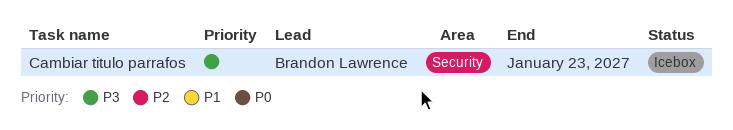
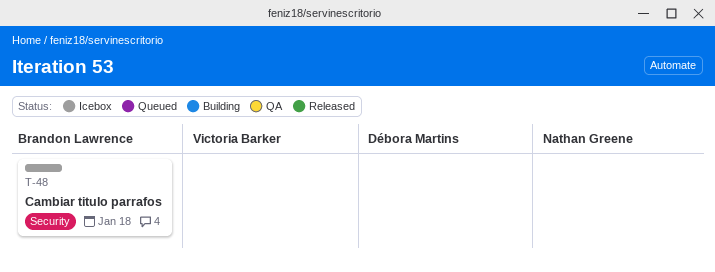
Cambiar titulo parrafos, due: Jan 23 -> Jan 18

